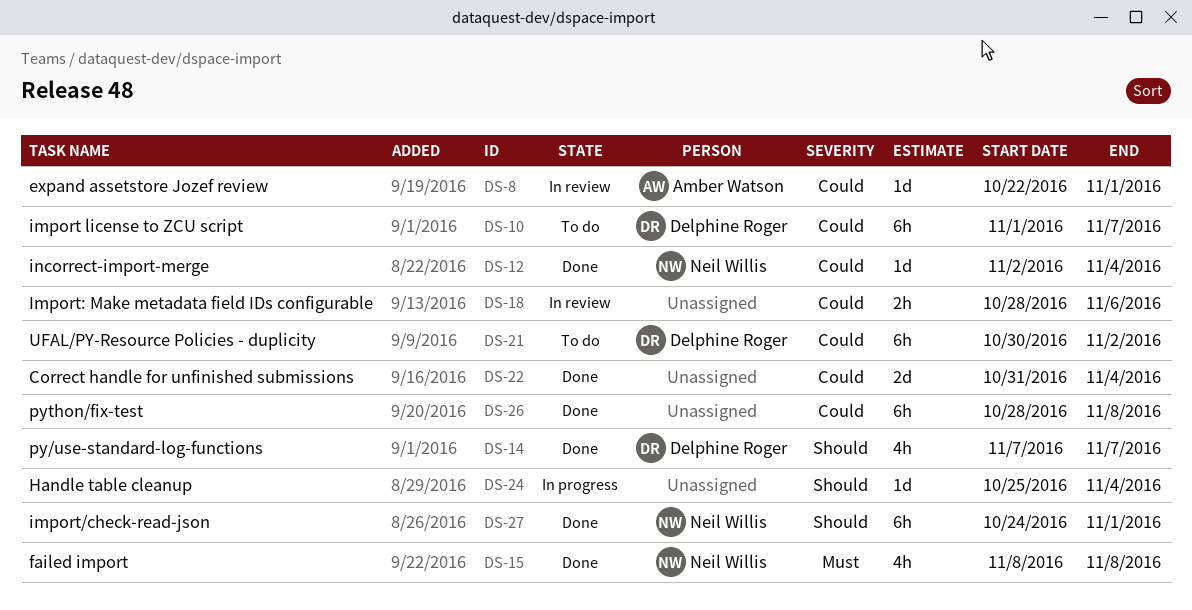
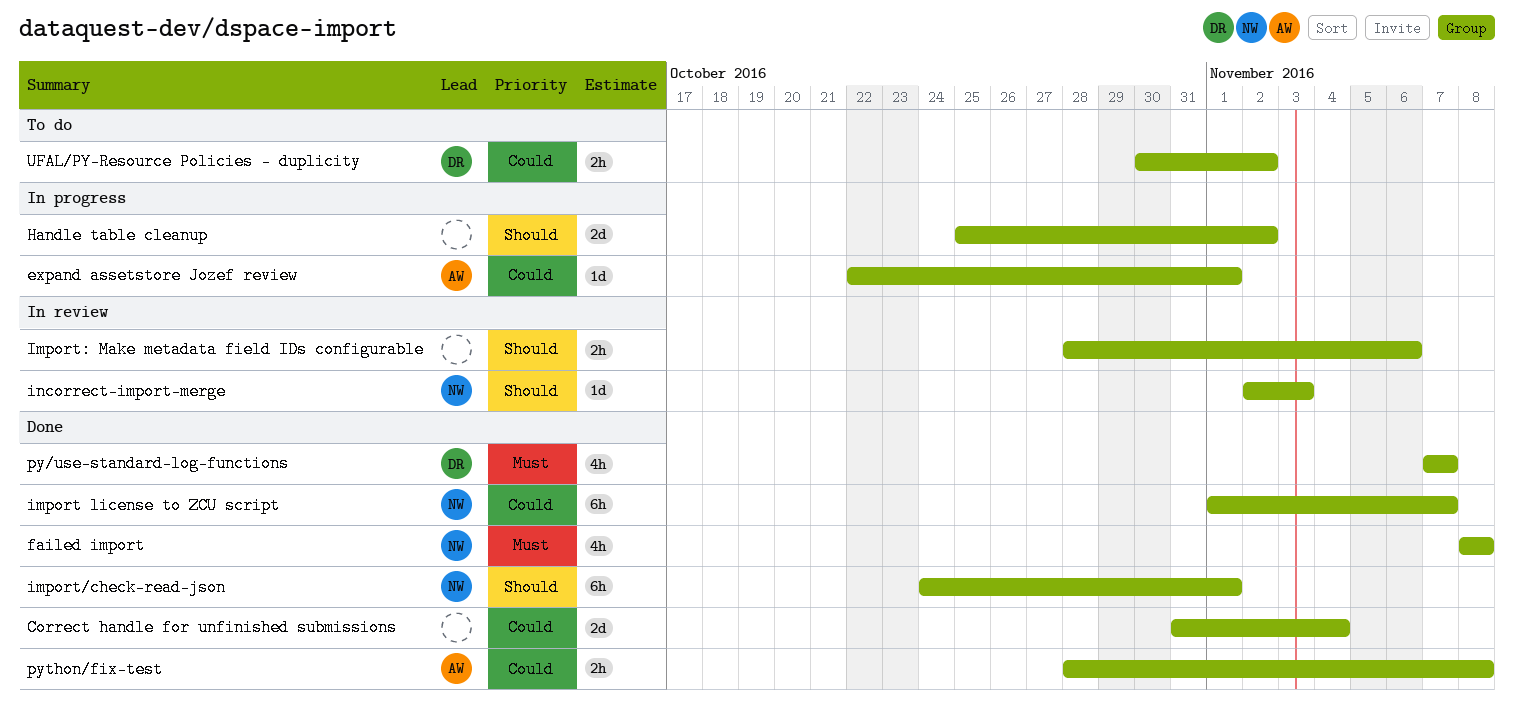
expand assetstore Jozef review, status: In review -> In progress
Handle table cleanup, estimate: 1d -> 2d
Handle table cleanup, due: Nov 4 -> Nov 2
import license to ZCU script, status: To do -> Done
import license to ZCU script, owner: Delphine Roger -> Neil Willis
Import: Make metadata field IDs configurable, priority: Could -> Should
incorrect-import-merge, status: Done -> In review
incorrect-import-merge, priority: Could -> Should
incorrect-import-merge, due: Nov 4 -> Nov 3
py/use-standard-log-functions, priority: Should -> Must
python/fix-test, owner: none -> Amber Watson
python/fix-test, estimate: 6h -> 2h
UFAL/PY-Resource Policies - duplicity, estimate: 6h -> 2h

